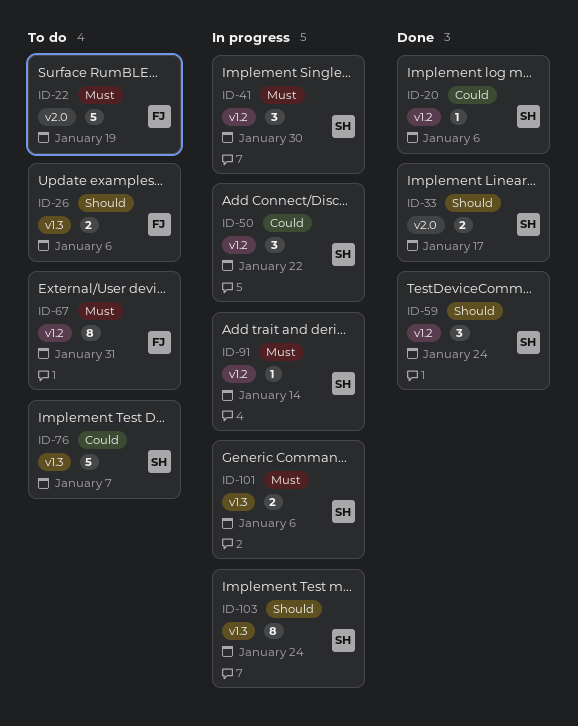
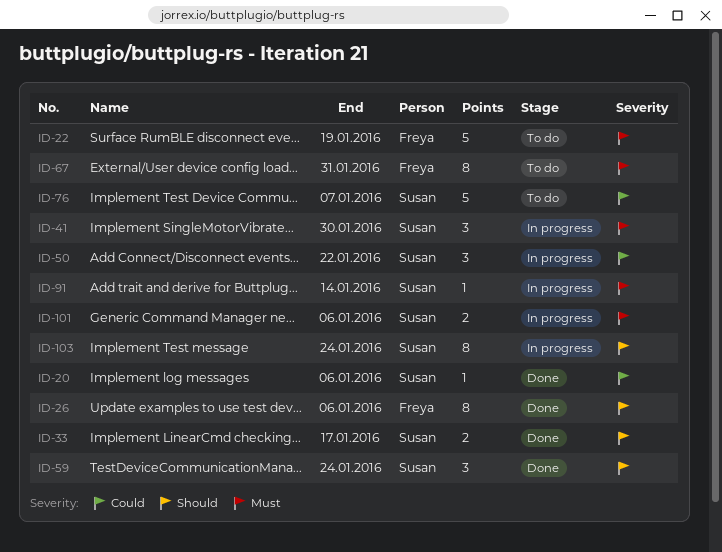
ID-26, status: To do -> Done
ID-26, estimate: 2 -> 8

